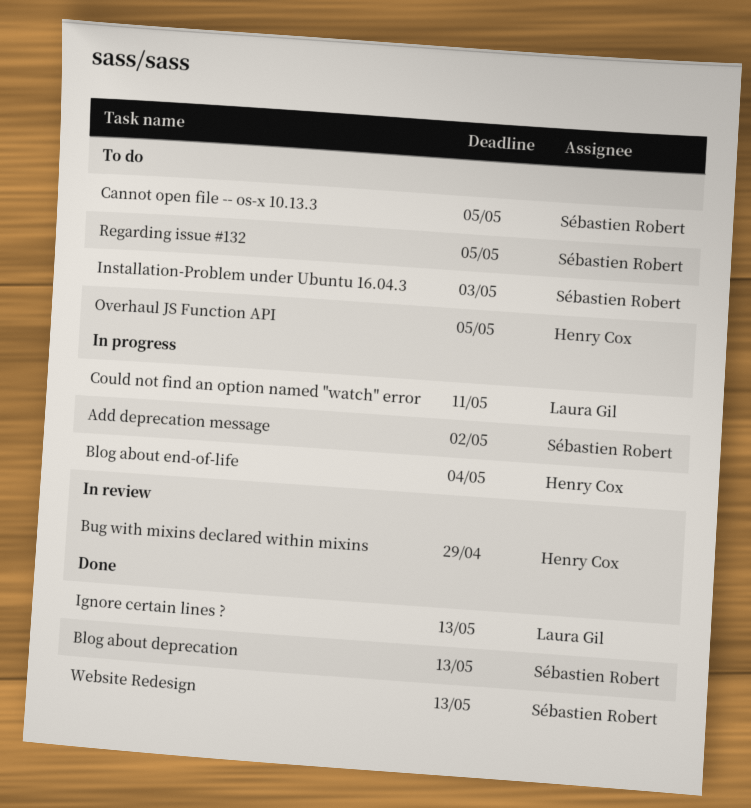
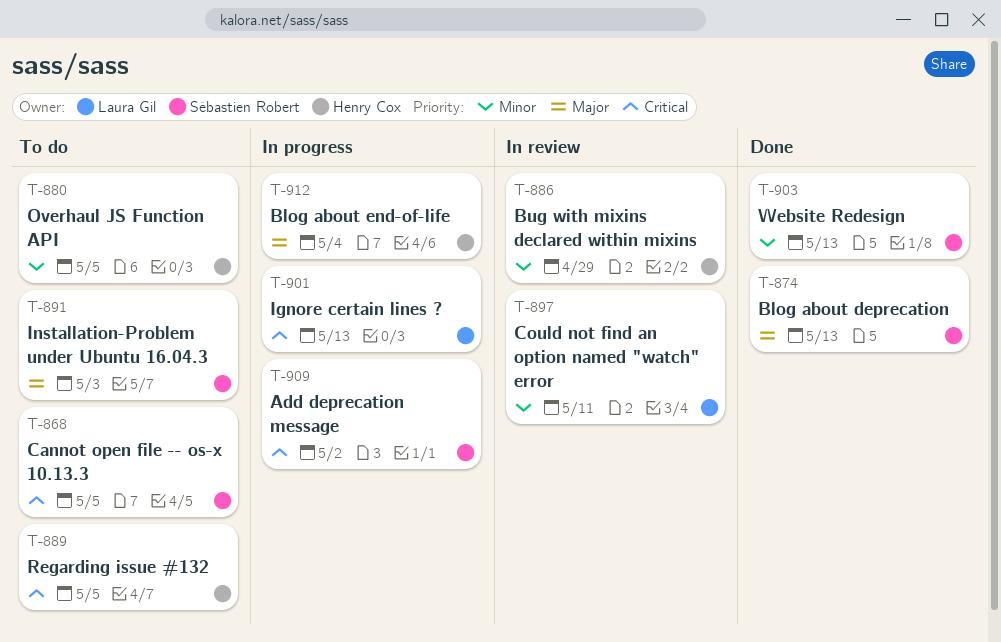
Could not find an option named "watch" error, status: In progress -> In review
Ignore certain lines ?, status: Done -> In progress
Regarding issue #132, owner: Sébastien Robert -> Henry Cox

